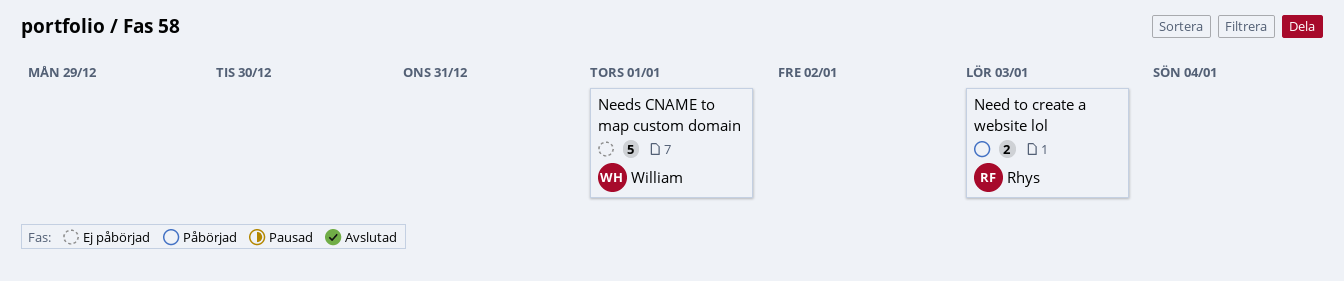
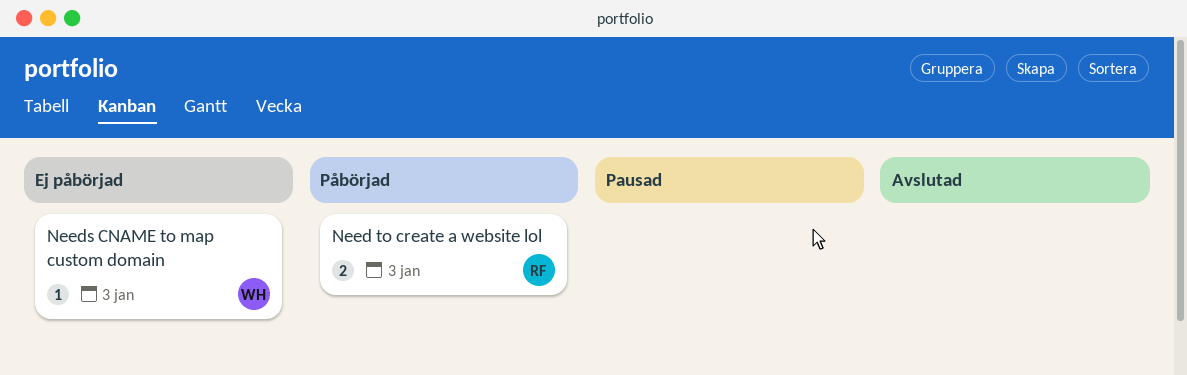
Needs CNAME to map custom domain, estimate: 5 -> 1
Needs CNAME to map custom domain, due: Jan 1 -> Jan 3

